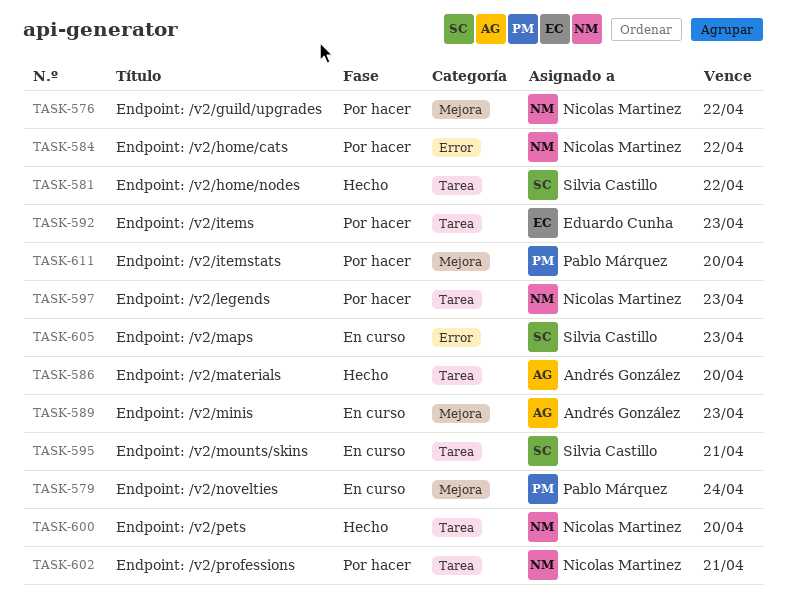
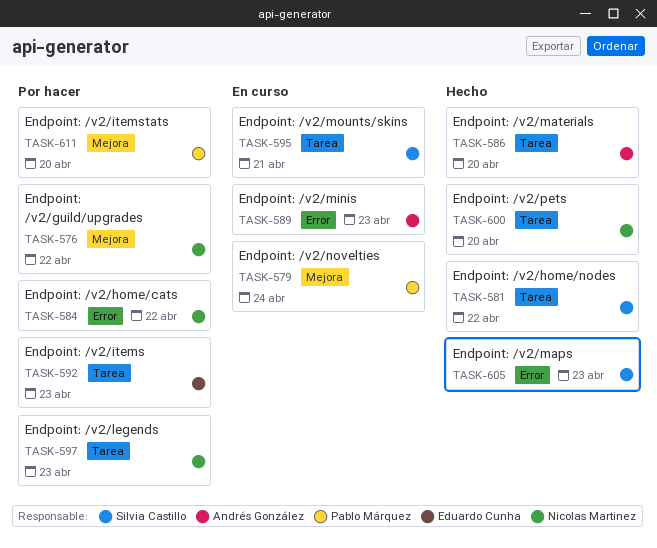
TASK-589, label: Mejora -> Error
TASK-602: present -> none
TASK-605, status: En curso -> Hecho

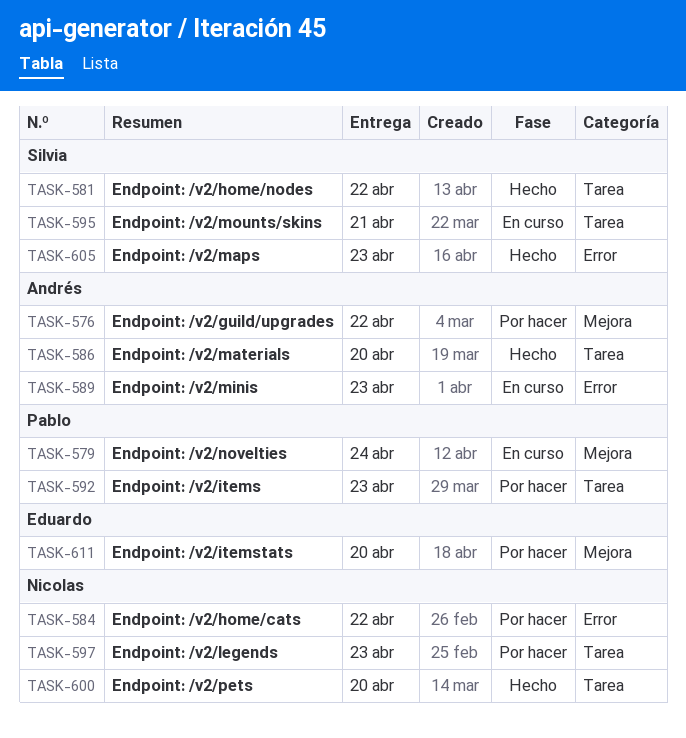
TASK-576, owner: Nicolas Martinez -> Andrés González
TASK-592, owner: Eduardo Cunha -> Pablo Márquez
TASK-611, owner: Pablo Márquez -> Eduardo Cunha

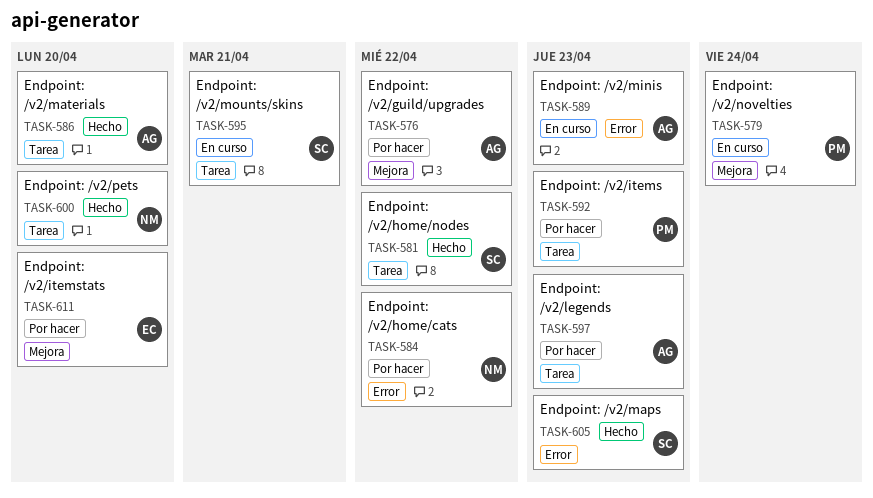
TASK-597, owner: Nicolas -> Andrés

